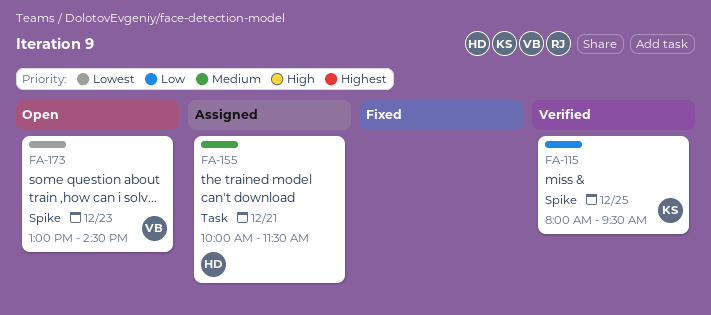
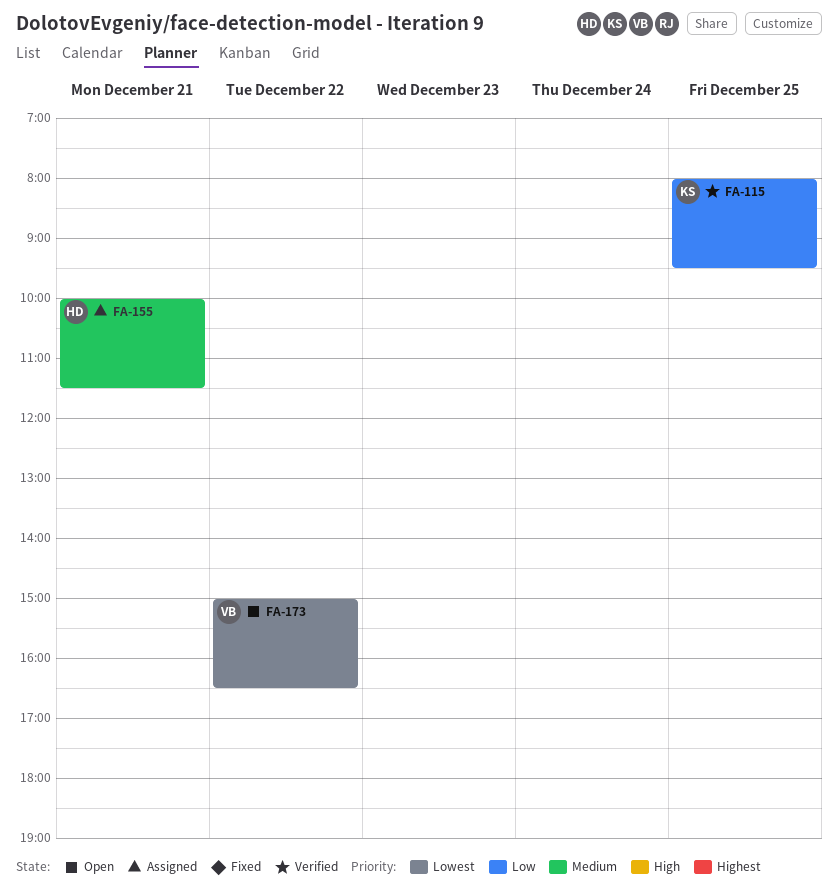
FA-173, day: Dec 23 -> Dec 22
FA-173, begins: 13:00 -> 15:00
FA-173, ends: 14:30 -> 16:30

